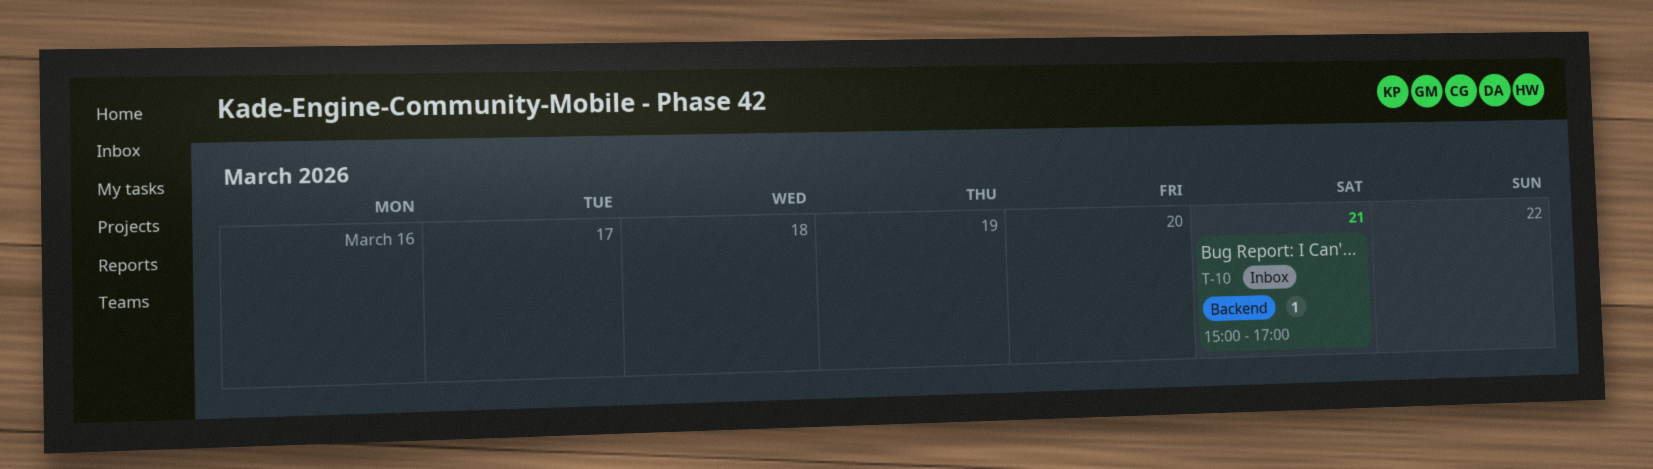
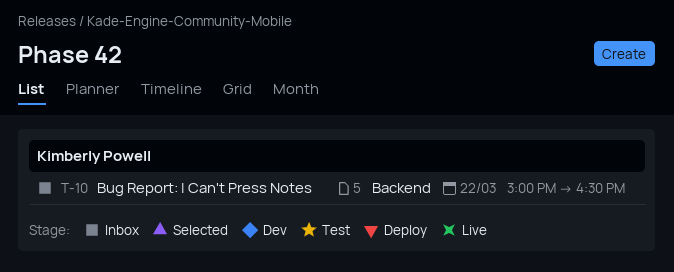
T-10, day: Mar 21 -> Mar 22
T-10, ends: 17:00 -> 16:30

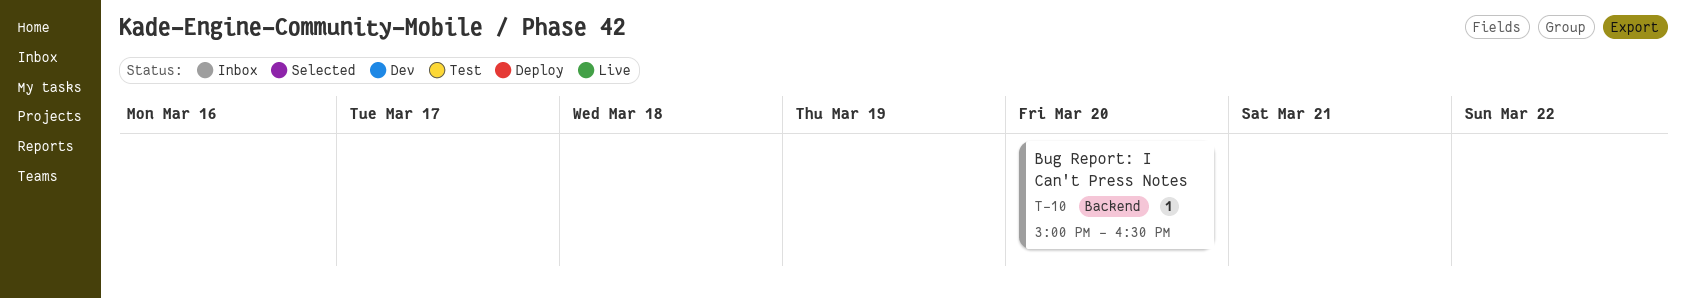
T-10, day: Mar 22 -> Mar 20

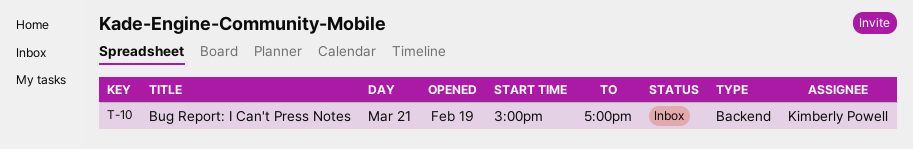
T-10, day: Mar 20 -> Mar 21
T-10, ends: 16:30 -> 17:00

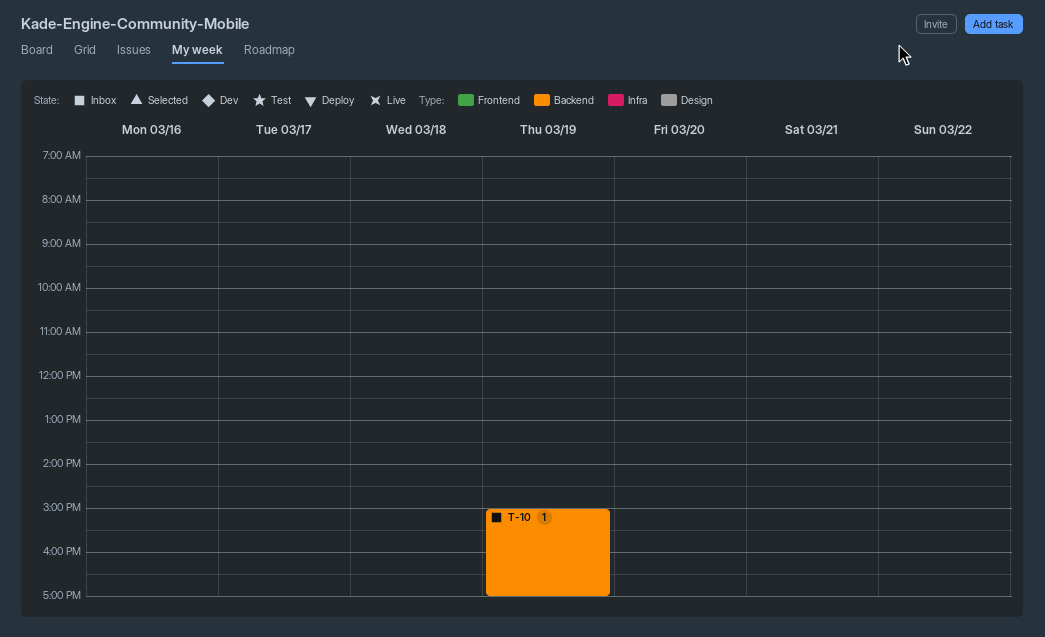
T-10, day: Mar 21 -> Mar 19

